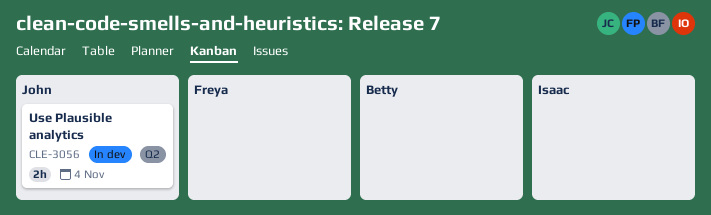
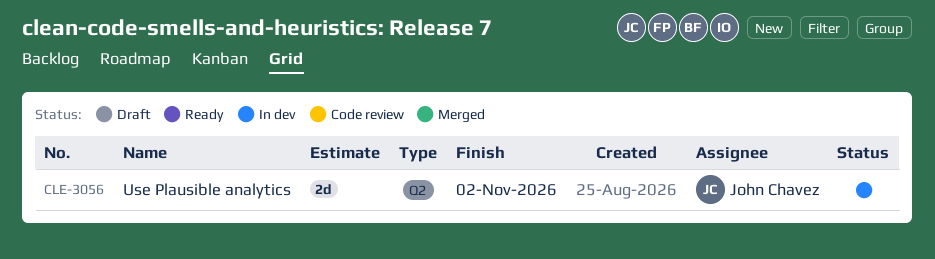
CLE-3056, estimate: 2h -> 2d
CLE-3056, due: Nov 4 -> Nov 2

